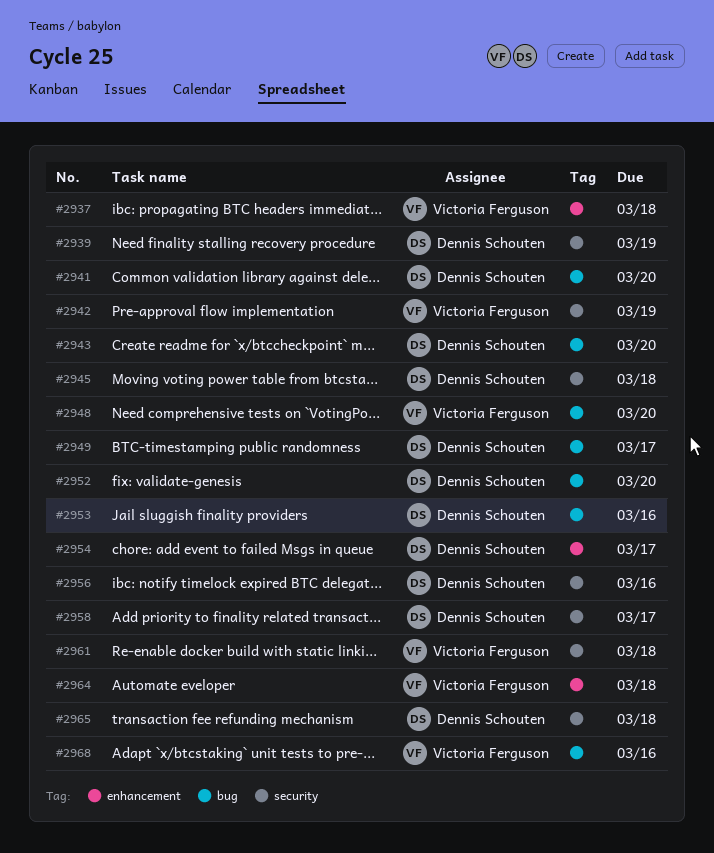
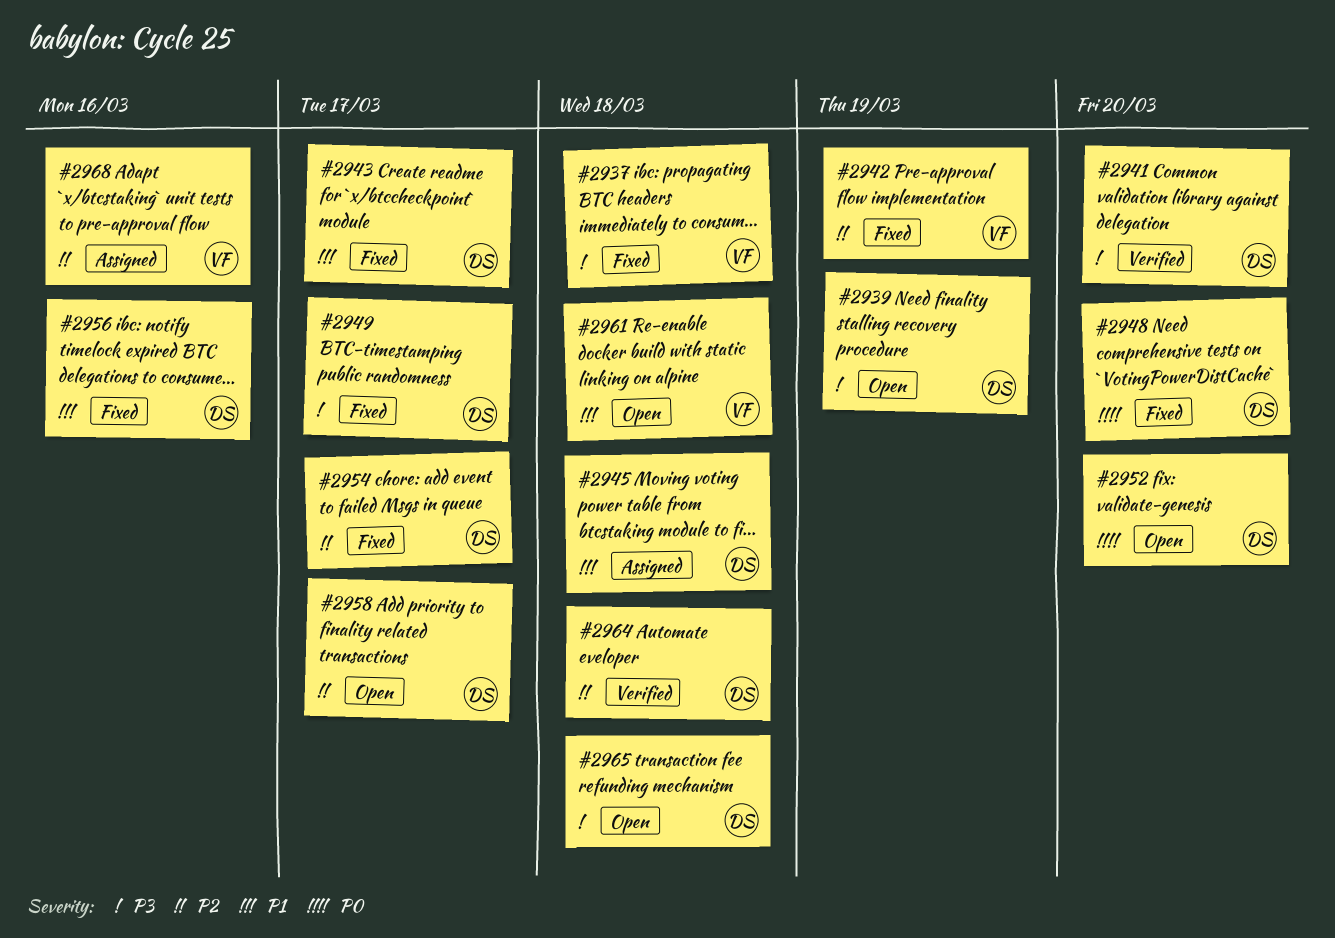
#2943, due: Mar 20 -> Mar 17
#2948, owner: Victoria Ferguson -> Dennis Schouten
#2953: present -> none
#2964, owner: Victoria Ferguson -> Dennis Schouten

